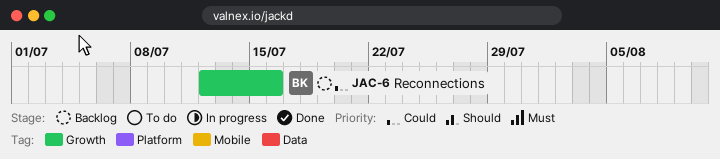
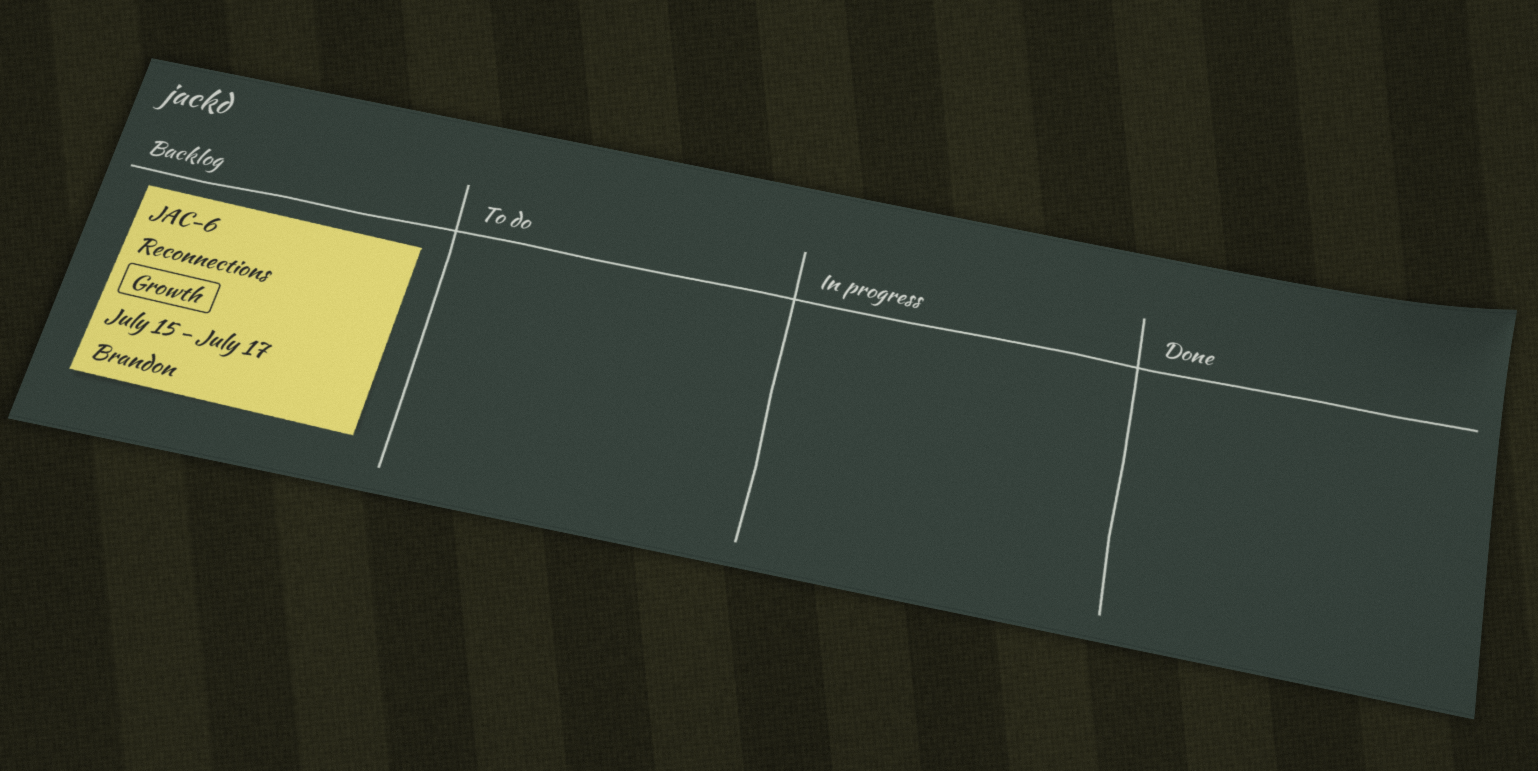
JAC-6, start: Jul 12 -> Jul 15
JAC-6, due: Jul 16 -> Jul 17

